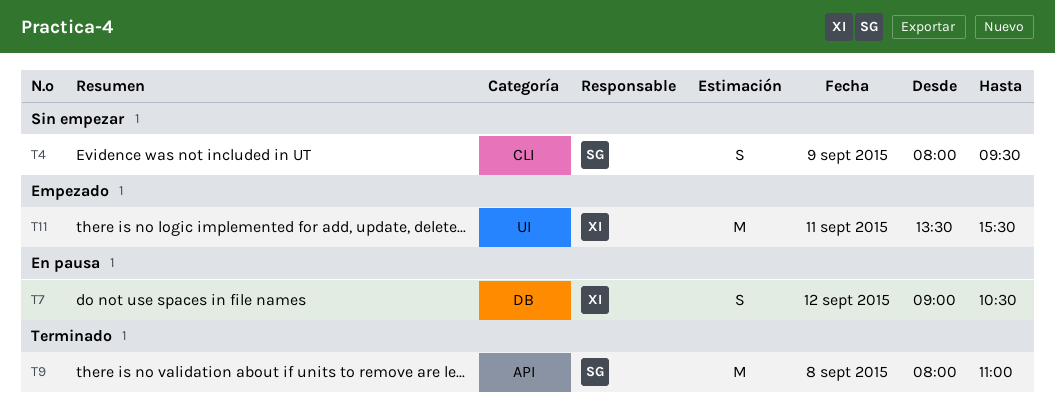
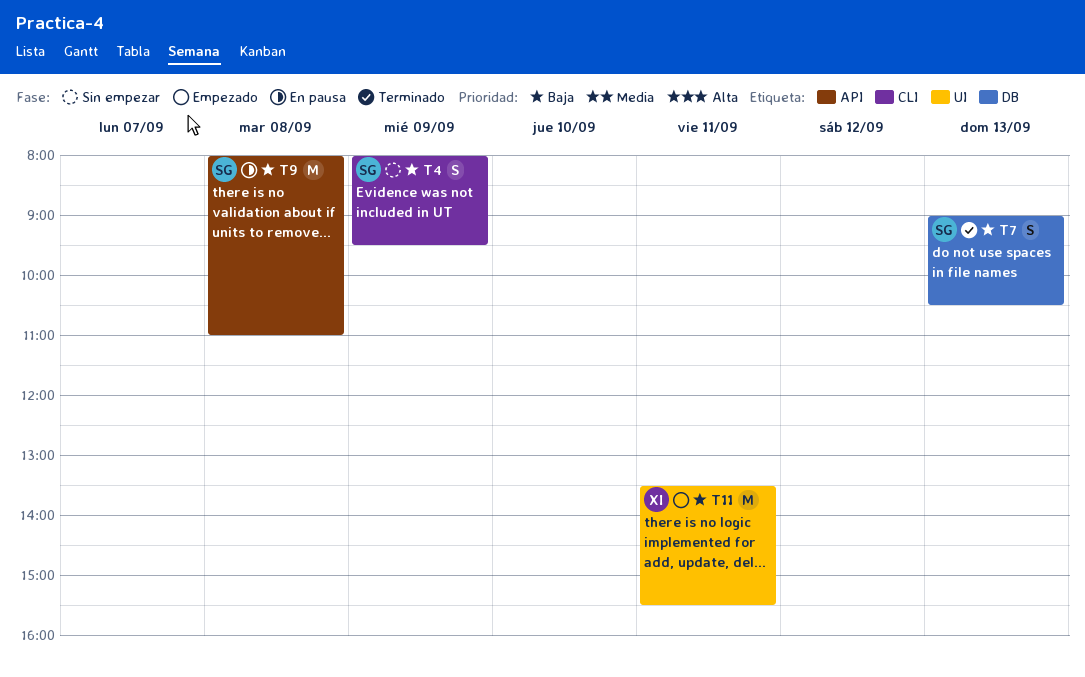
T7, status: En pausa -> Terminado
T7, owner: XI -> SG
T7, day: Sep 12 -> Sep 13
T9, status: Terminado -> En pausa

